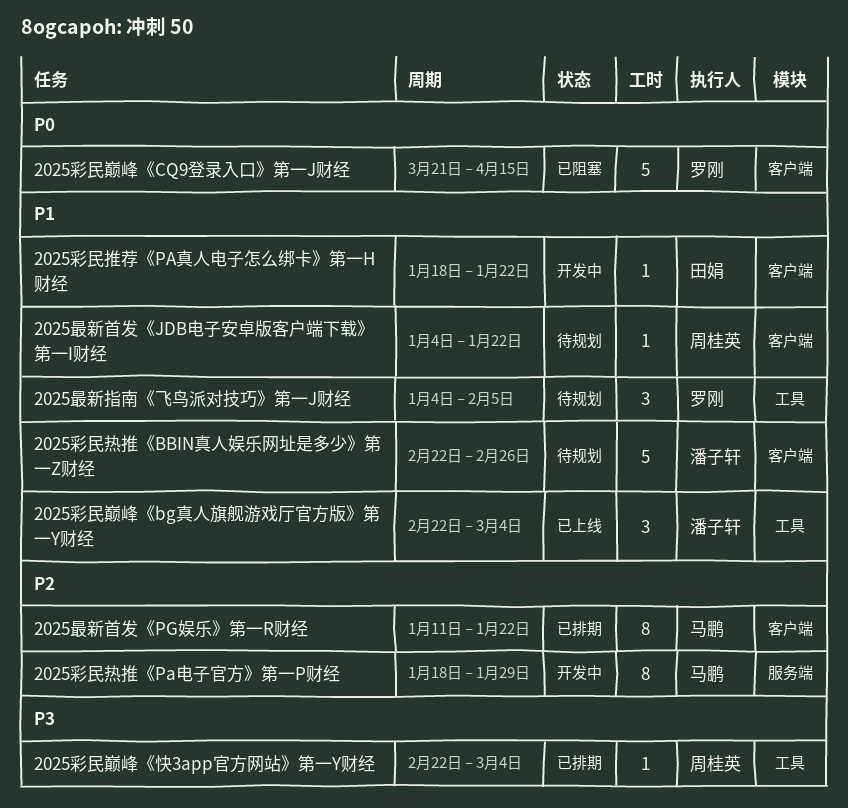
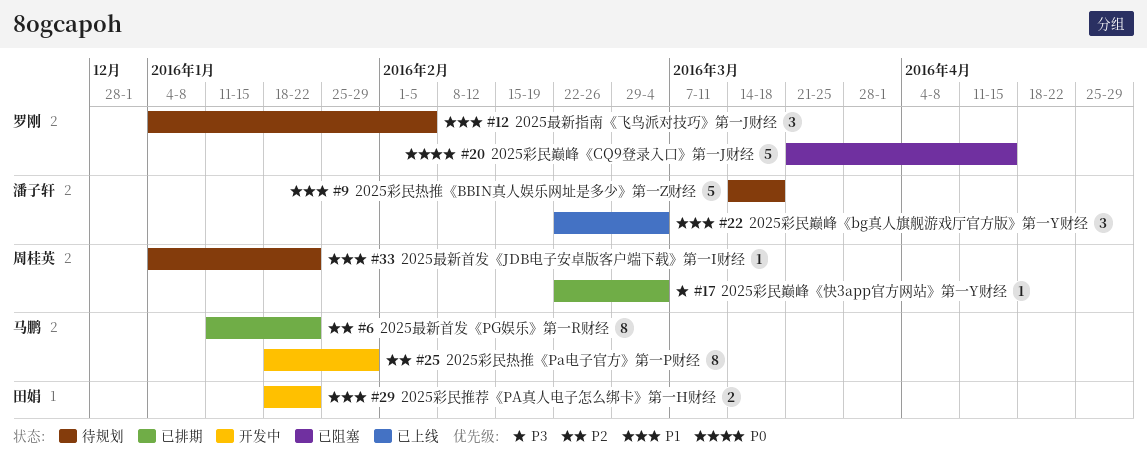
2025彩民推荐《PA真人电子怎么绑卡》第一H财经, estimate: 1 -> 2
2025彩民热推《BBIN真人娱乐网址是多少》第一Z财经, start: Feb 22 -> Mar 14
2025彩民热推《BBIN真人娱乐网址是多少》第一Z财经, due: Feb 26 -> Mar 18

